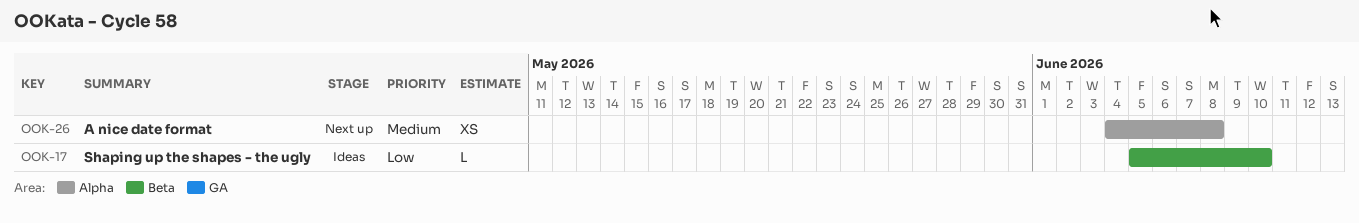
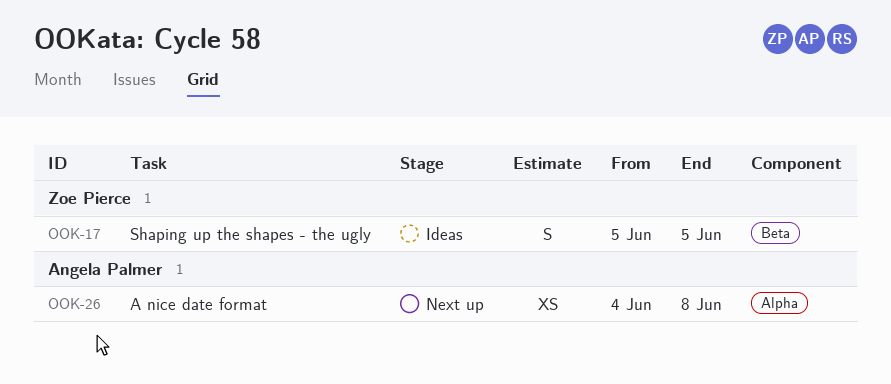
OOK-17, estimate: L -> S
OOK-17, due: Jun 10 -> Jun 5

